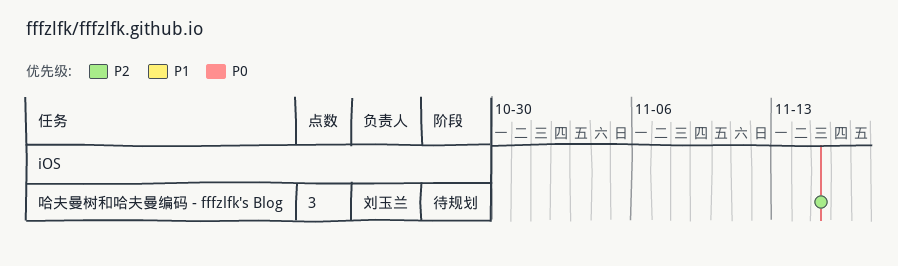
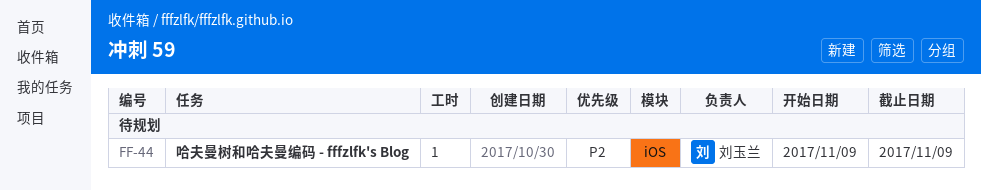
哈夫曼树和哈夫曼编码 - fffzlfk's Blog, estimate: 3 -> 1
哈夫曼树和哈夫曼编码 - fffzlfk's Blog, start: Nov 15 -> Nov 9
哈夫曼树和哈夫曼编码 - fffzlfk's Blog, due: Nov 15 -> Nov 9

